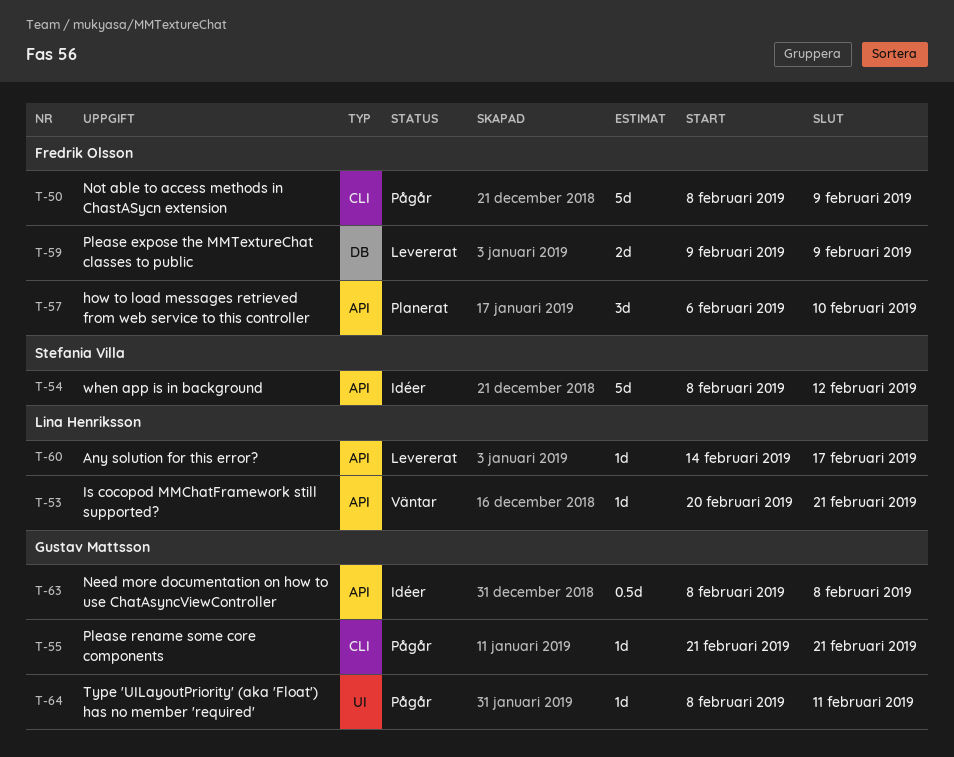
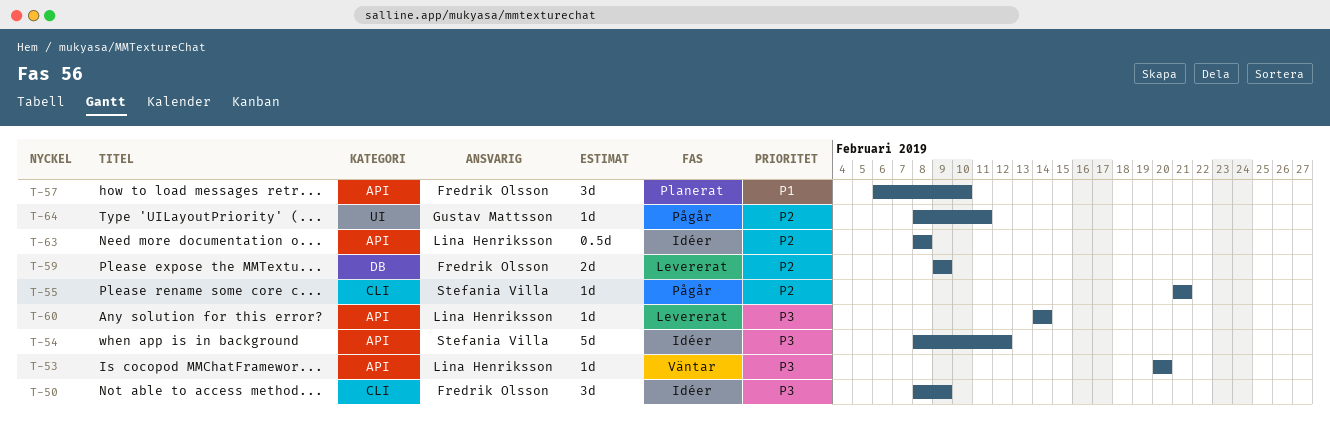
T-50, status: Pågår -> Idéer
T-50, estimate: 5d -> 3d
T-53, due: Feb 21 -> Feb 20
T-55, owner: Gustav Mattsson -> Stefania Villa
T-60, due: Feb 17 -> Feb 14
T-63, owner: Gustav Mattsson -> Lina Henriksson

